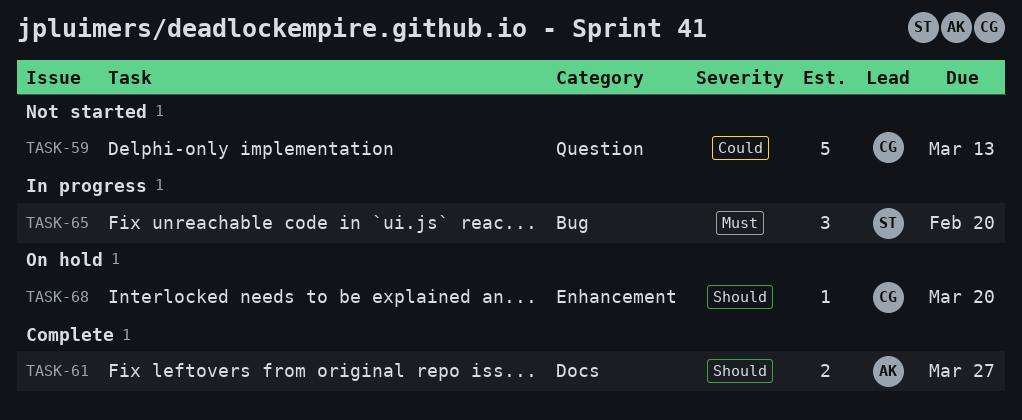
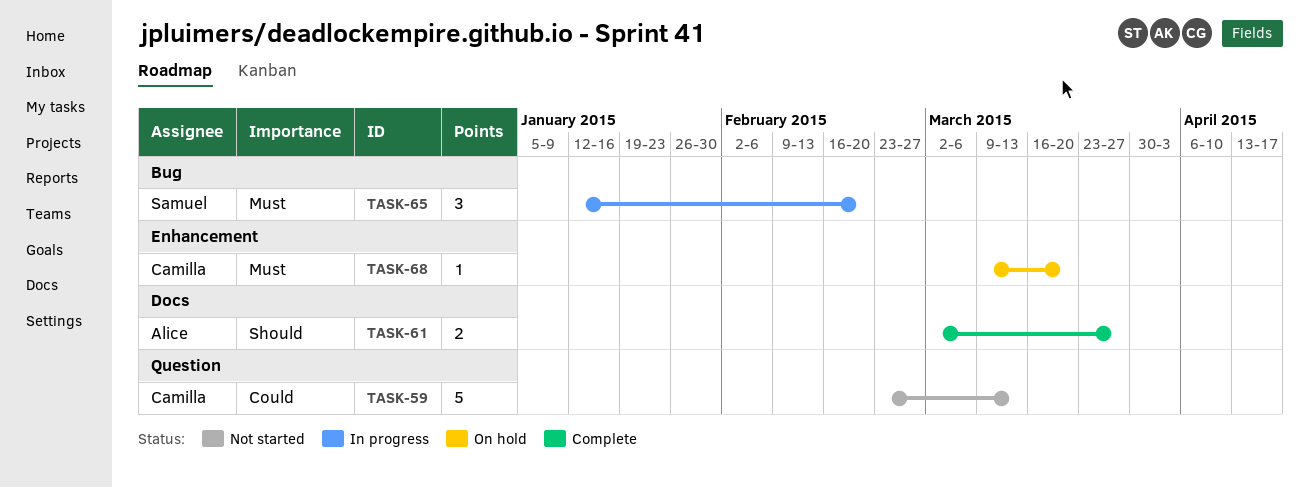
TASK-68, priority: Should -> Must

